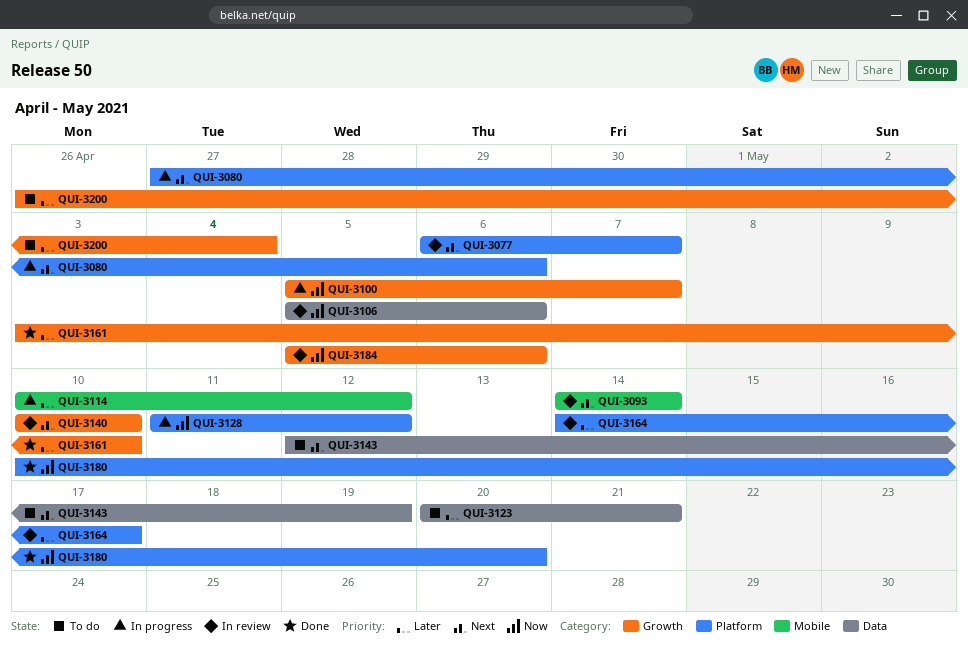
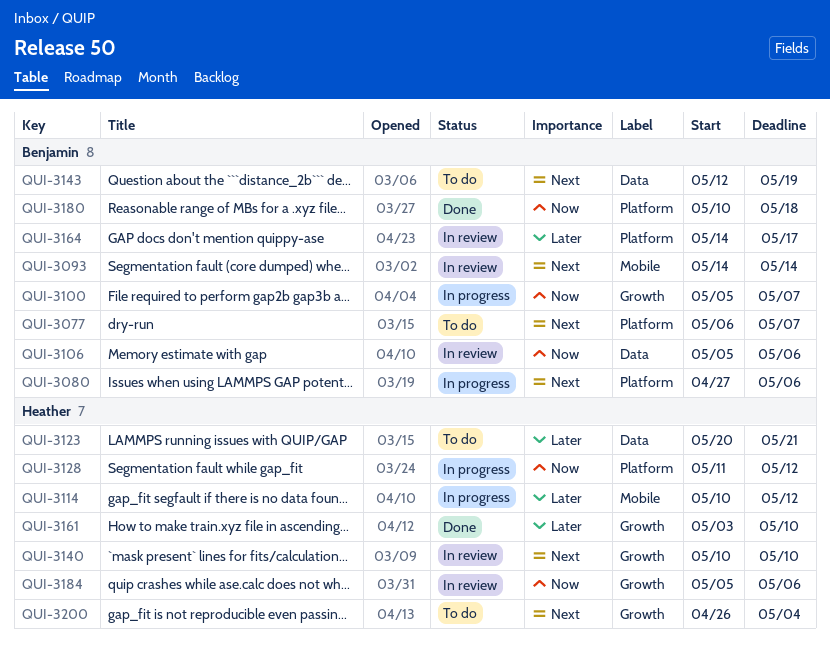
QUI-3077, status: In review -> To do
QUI-3180, due: May 20 -> May 18
QUI-3200, priority: Later -> Next

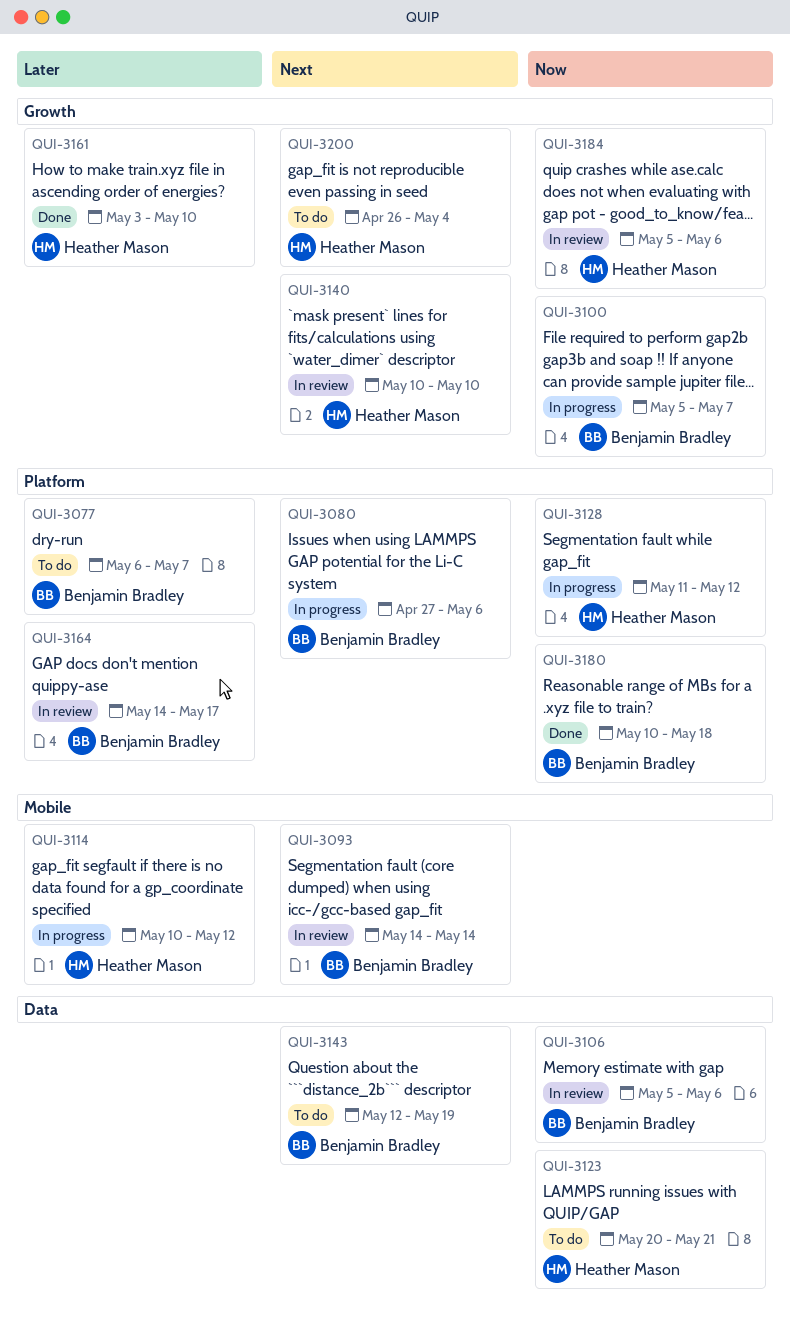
QUI-3077, priority: Next -> Later
QUI-3123, priority: Later -> Now

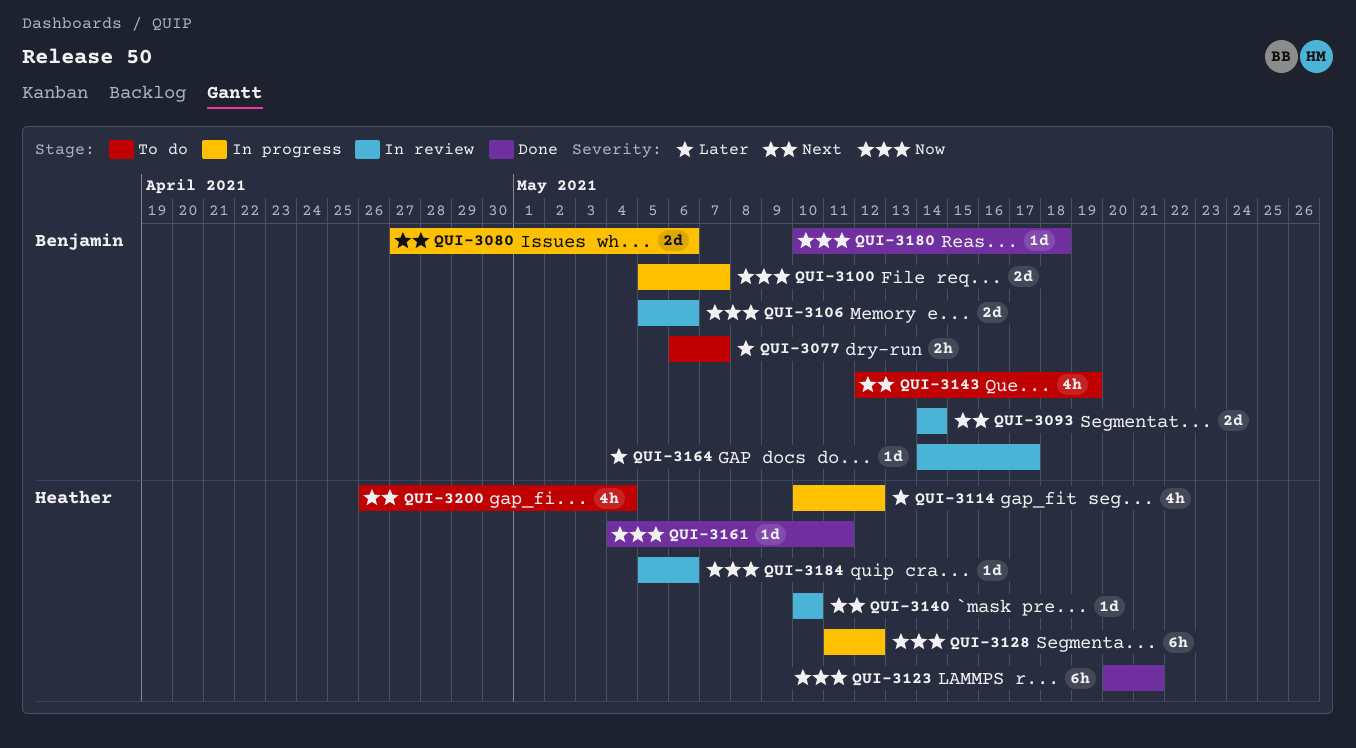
QUI-3123, status: To do -> Done
QUI-3161, priority: Later -> Now
QUI-3161, start: May 3 -> May 4
QUI-3161, due: May 10 -> May 11

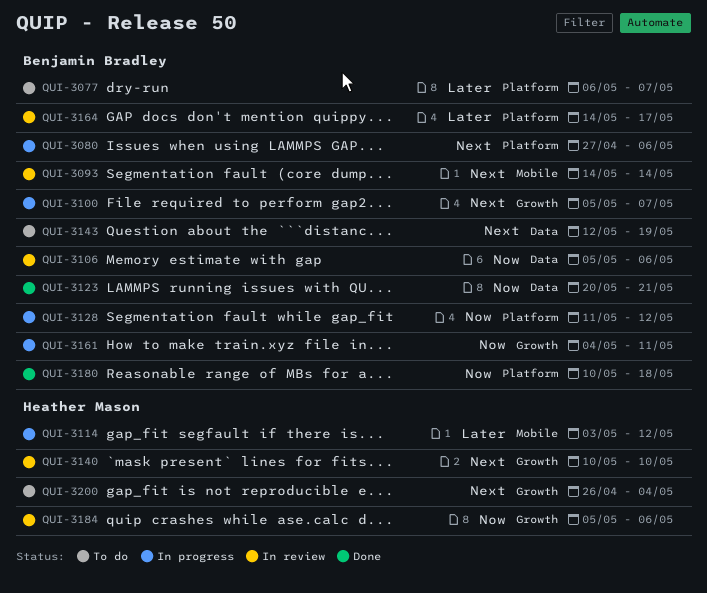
QUI-3100, priority: Now -> Next
QUI-3114, start: May 10 -> May 3
QUI-3123, owner: Heather Mason -> Benjamin Bradley
QUI-3128, owner: Heather Mason -> Benjamin Bradley
QUI-3161, status: Done -> In progress
QUI-3161, owner: Heather Mason -> Benjamin Bradley

